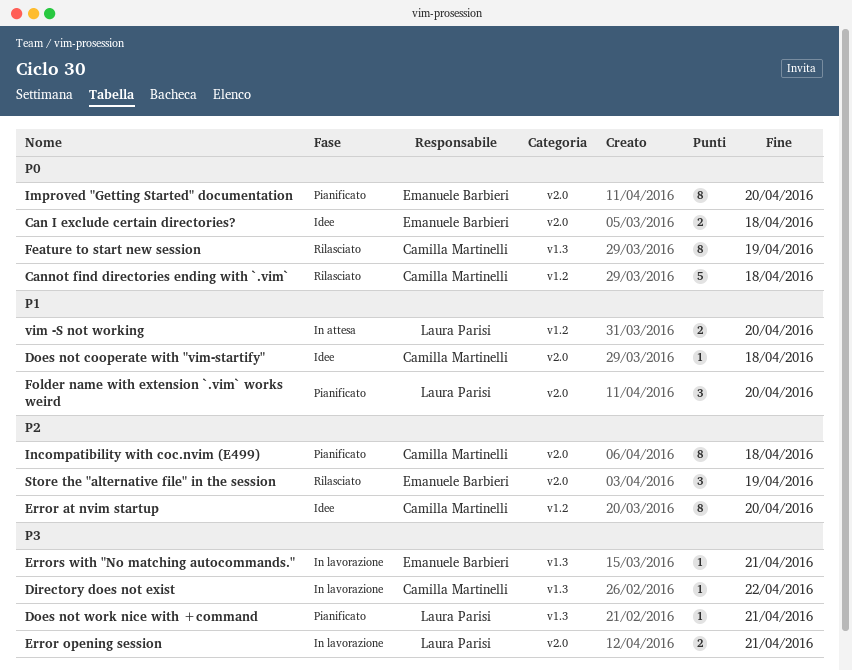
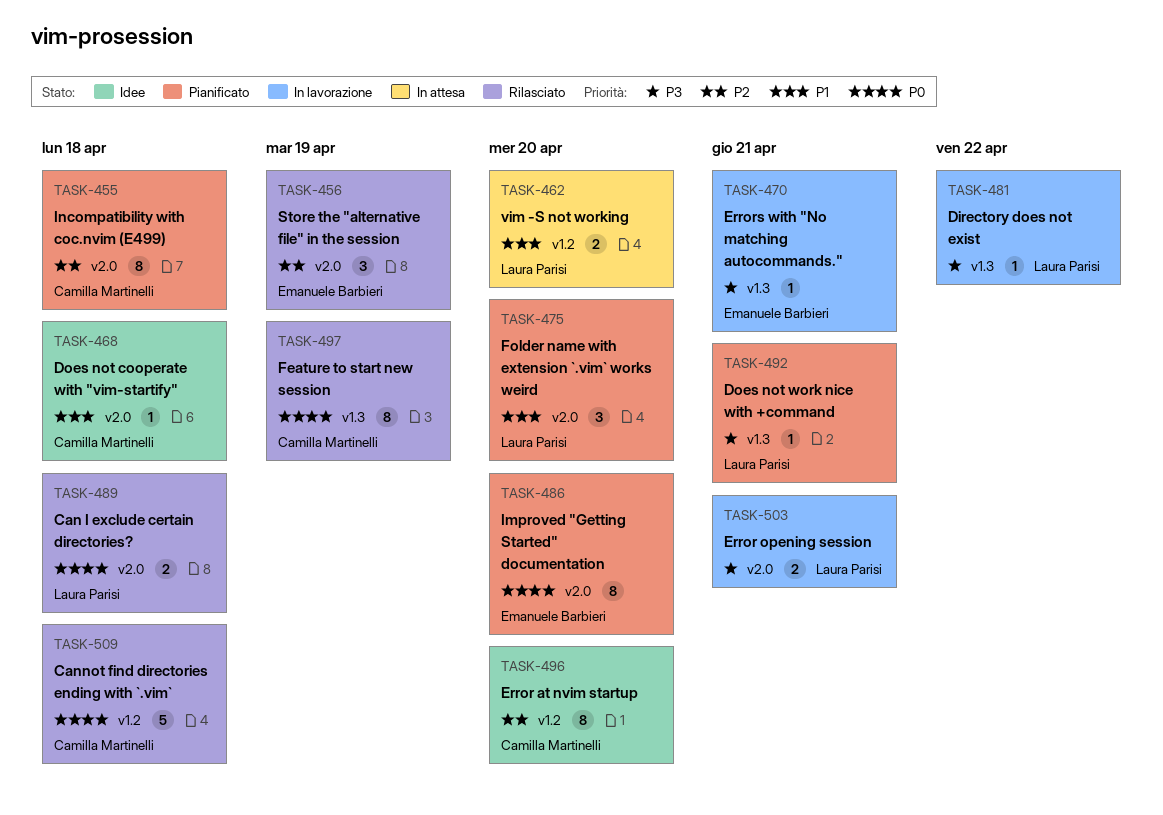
Can I exclude certain directories?, status: Idee -> Rilasciato
Can I exclude certain directories?, owner: Emanuele Barbieri -> Laura Parisi
Directory does not exist, owner: Camilla Martinelli -> Laura Parisi

